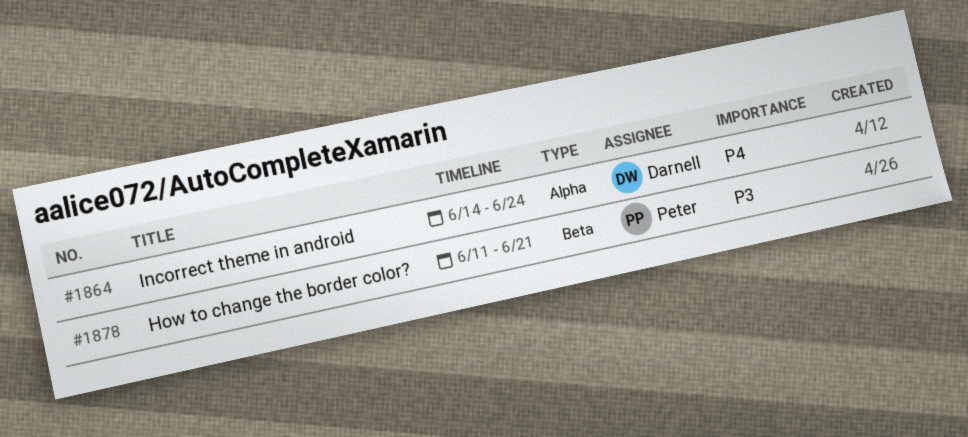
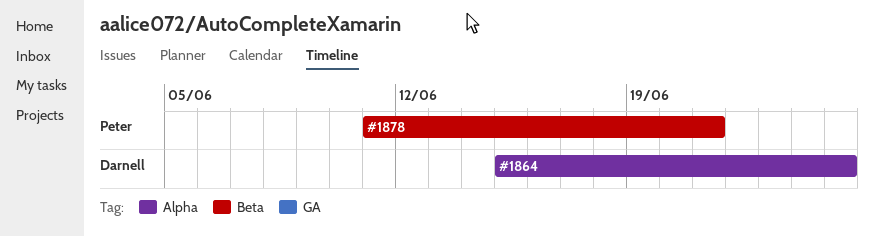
#1864, start: Jun 14 -> Jun 15
#1864, due: Jun 24 -> Jun 25

